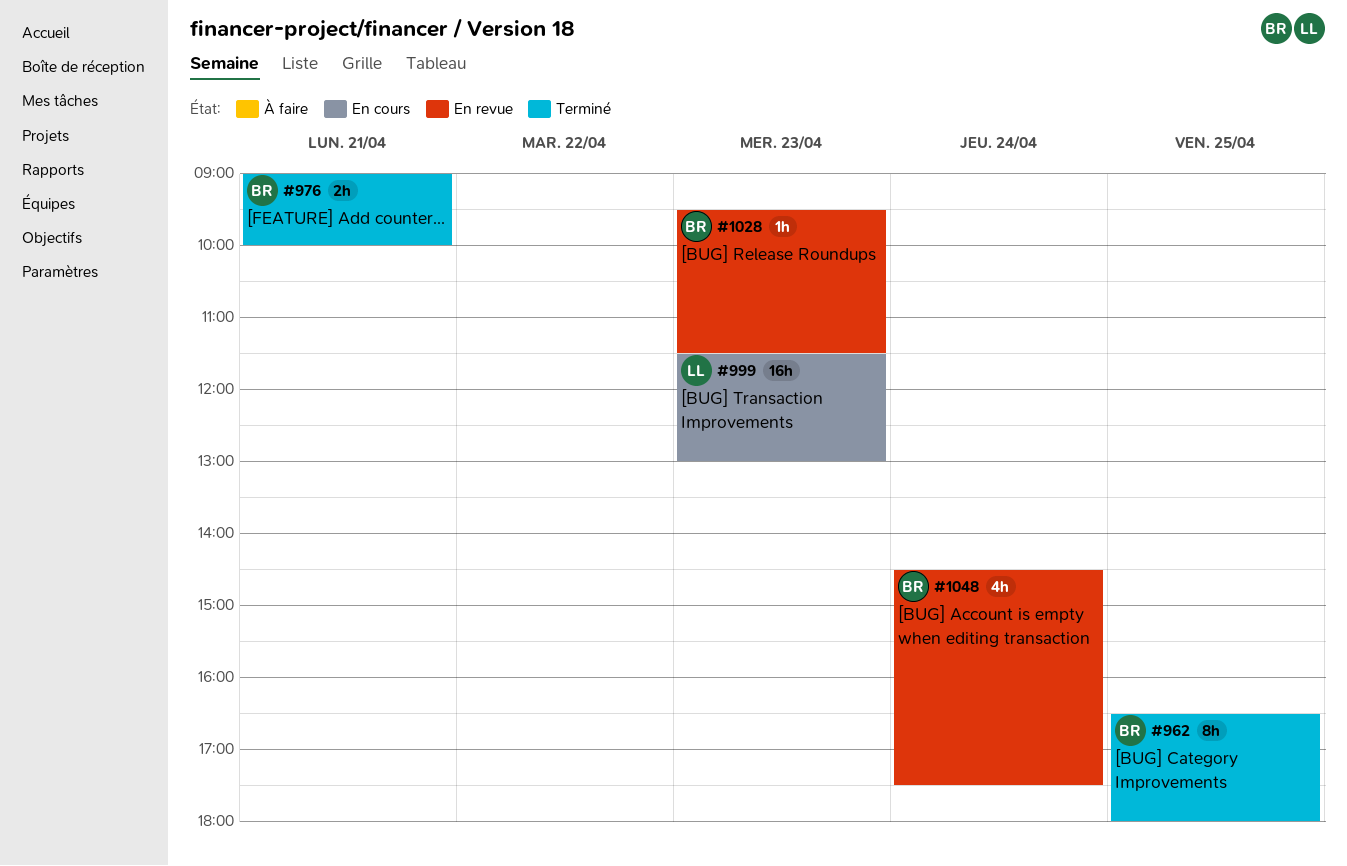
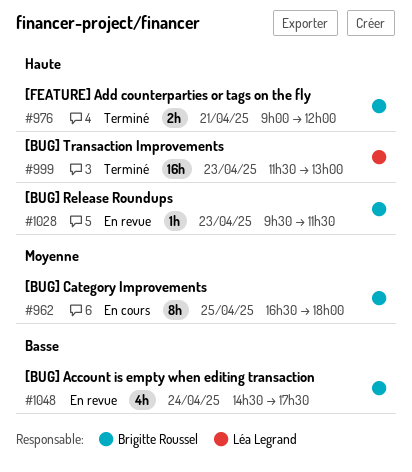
#962, status: Terminé -> En cours
#976, ends: 10:00 -> 12:00
#999, status: En cours -> Terminé

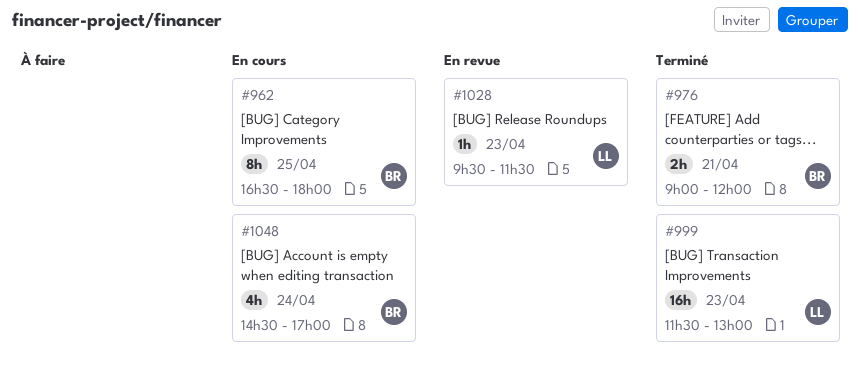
#1028, owner: Brigitte Roussel -> Léa Legrand
#1048, status: En revue -> En cours
#1048, ends: 17:30 -> 17:00

